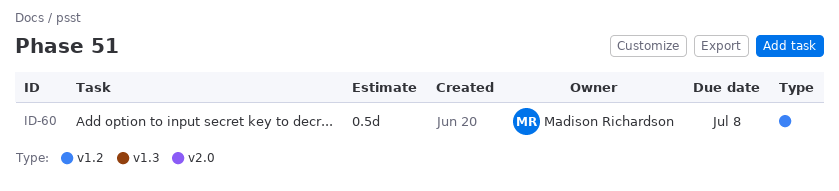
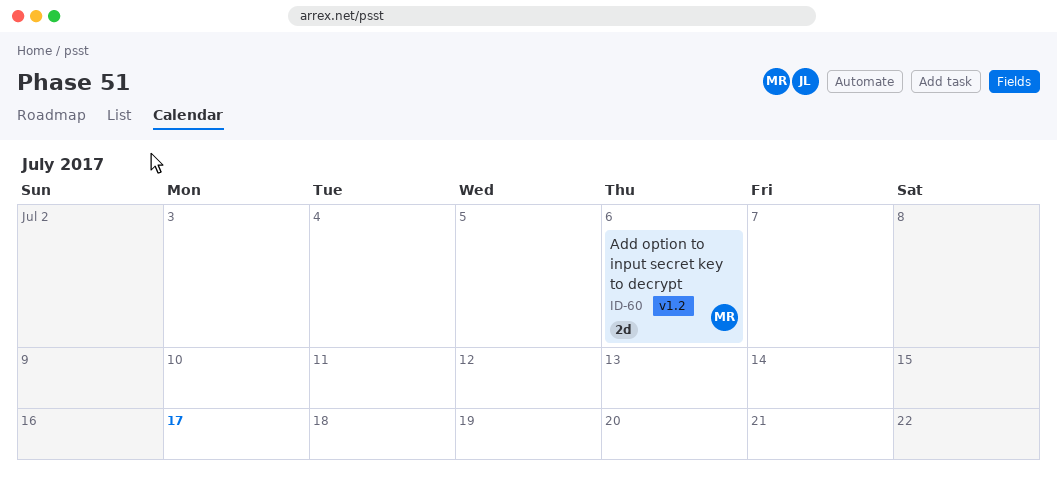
ID-60, estimate: 0.5d -> 2d
ID-60, due: Jul 8 -> Jul 6

